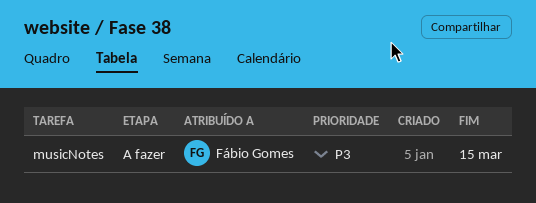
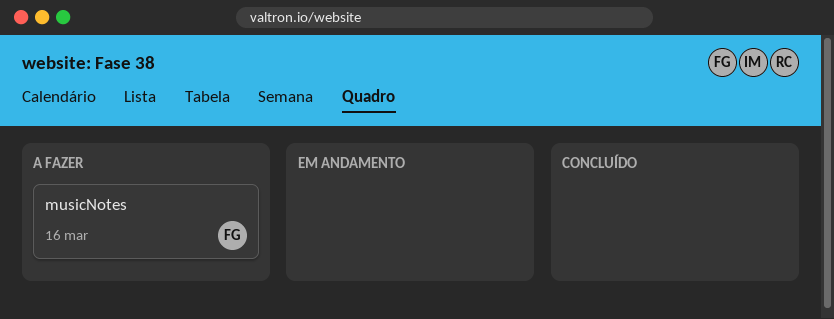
musicNotes, due: Mar 15 -> Mar 16

